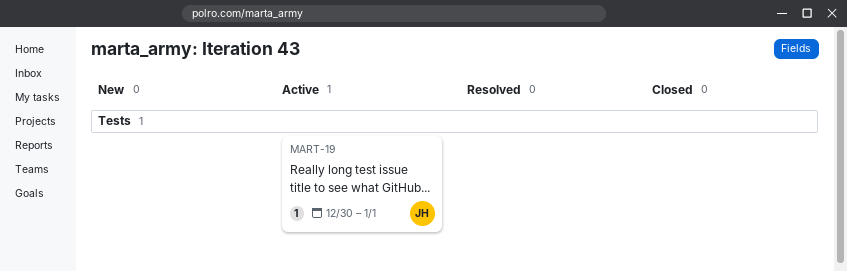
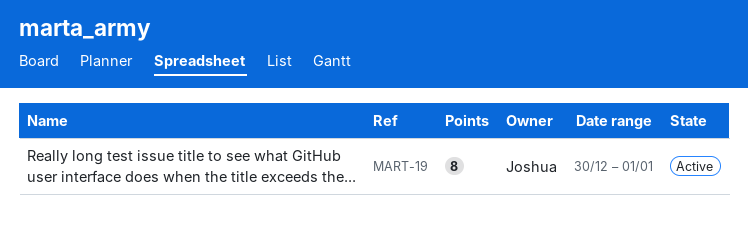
MART-19, estimate: 1 -> 8

